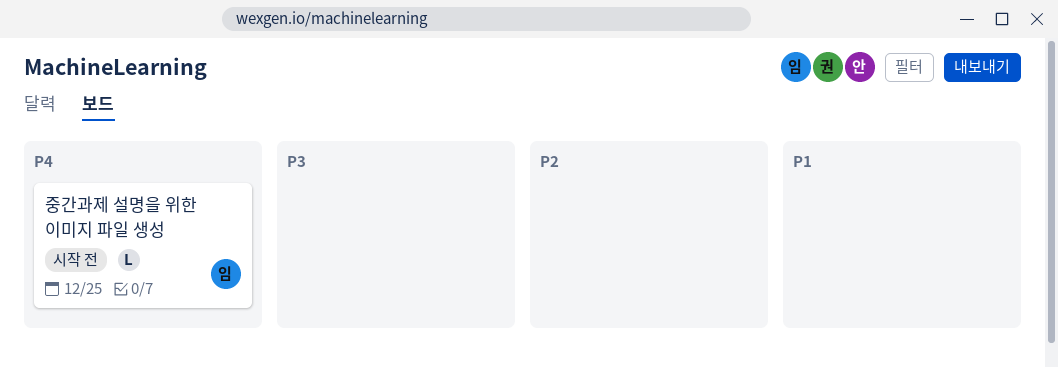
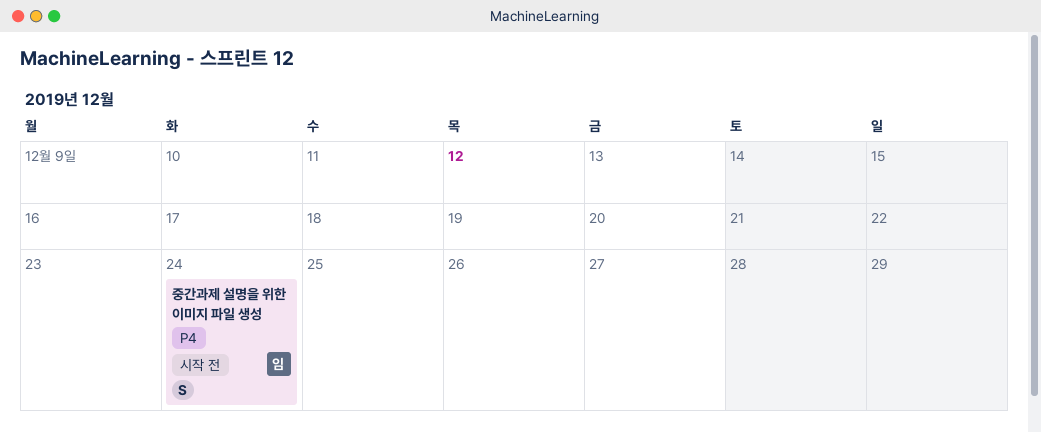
중간과제 설명을 위한 이미지 파일 생성, estimate: L -> S
중간과제 설명을 위한 이미지 파일 생성, due: Dec 25 -> Dec 24

